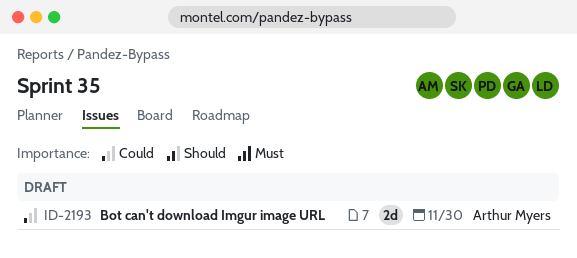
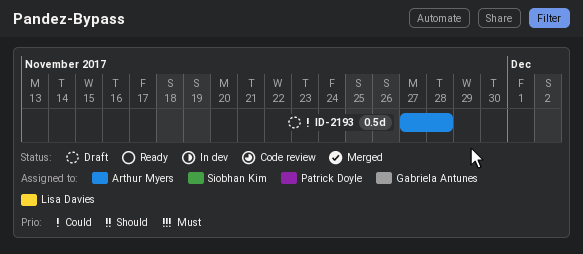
ID-2193, estimate: 2d -> 0.5d
ID-2193, due: Nov 30 -> Nov 28

